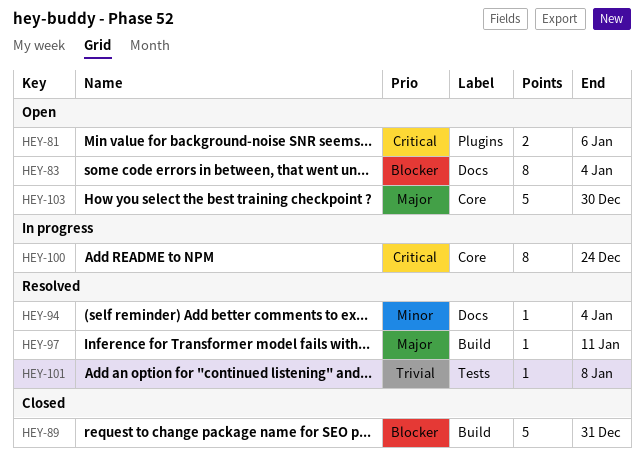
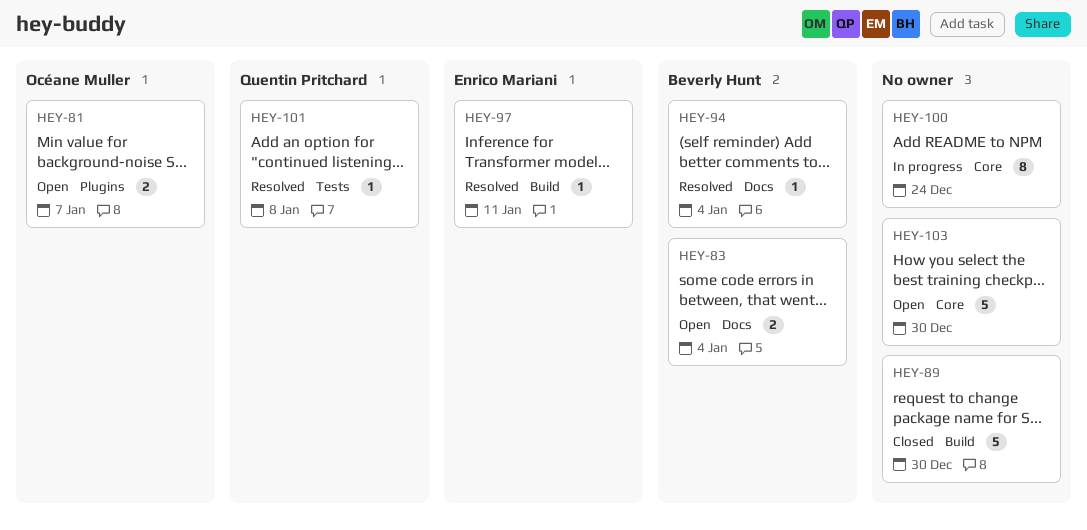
HEY-81, due: Jan 6 -> Jan 7
HEY-83, estimate: 8 -> 2
HEY-89, due: Dec 31 -> Dec 30

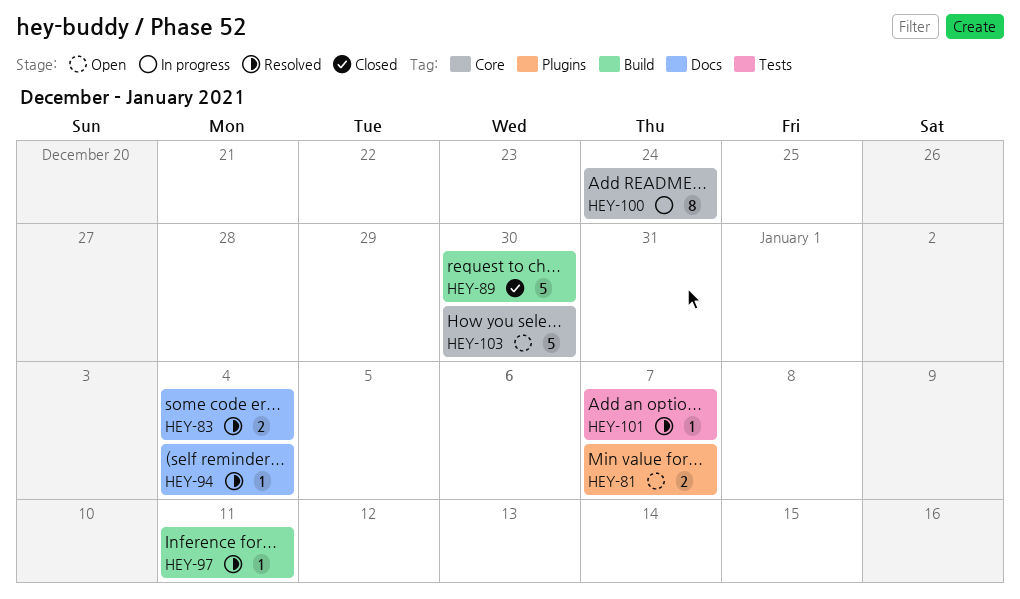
HEY-83, status: Open -> Resolved
HEY-101, due: Jan 8 -> Jan 7

